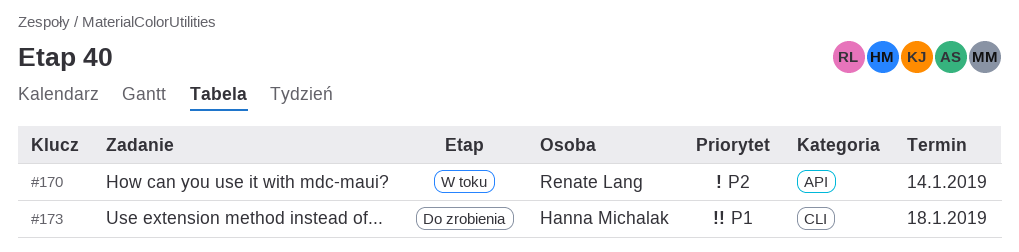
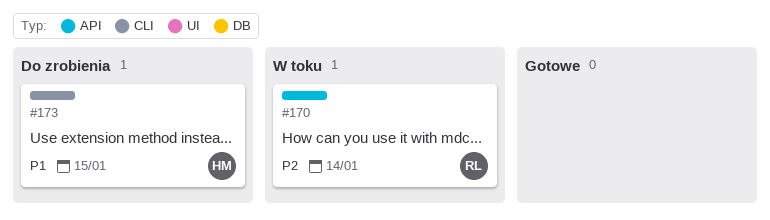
#173, due: Jan 18 -> Jan 15

